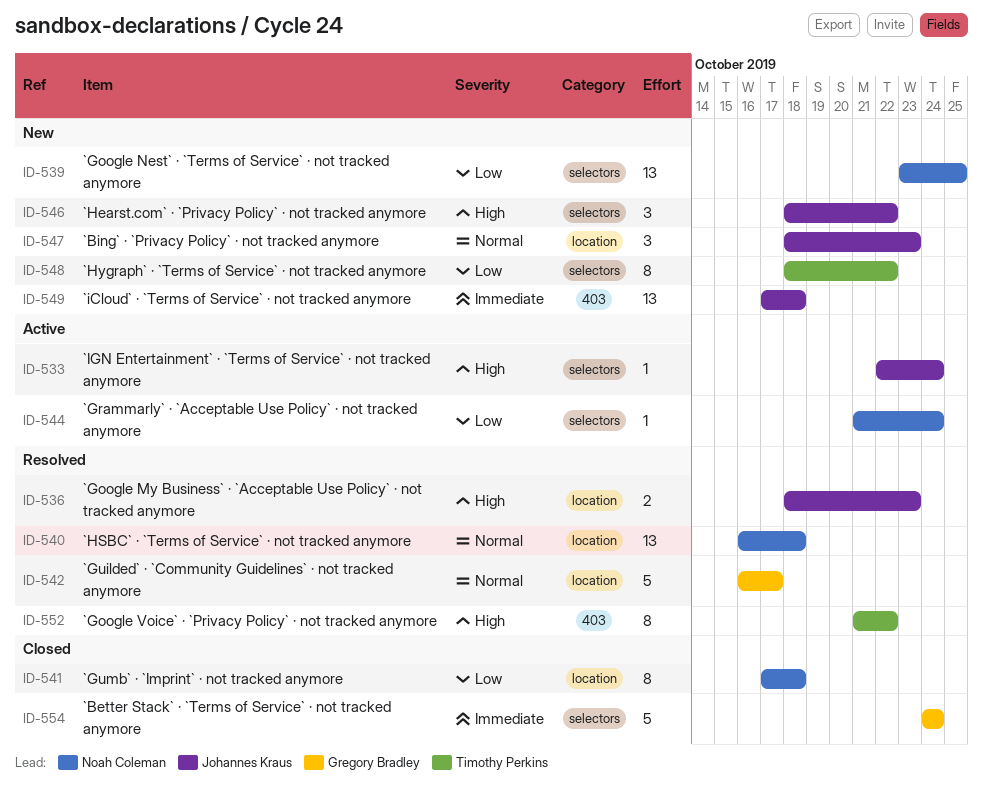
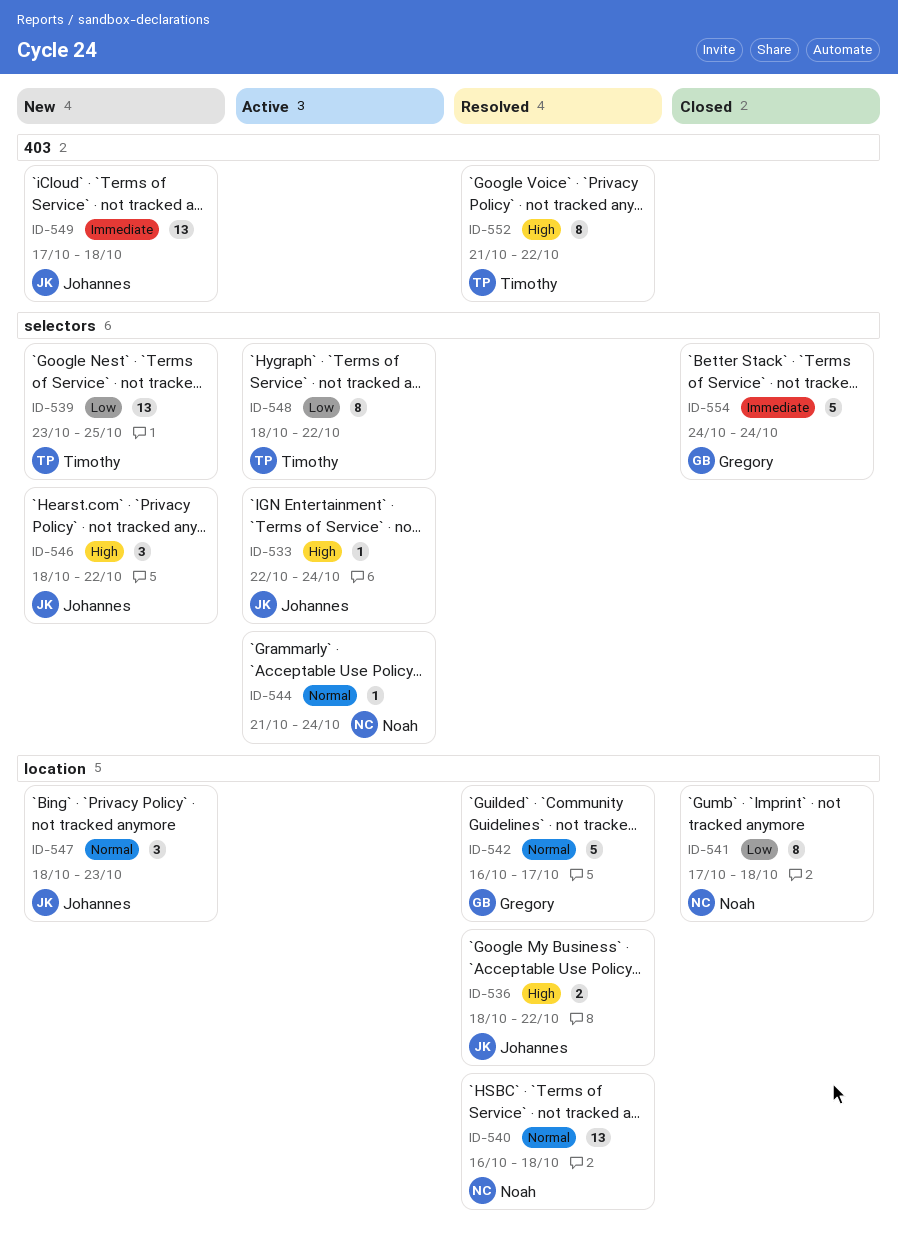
ID-536, due: Oct 23 -> Oct 22
ID-539, owner: Noah Coleman -> Timothy Perkins
ID-544, priority: Low -> Normal
ID-548, status: New -> Active

